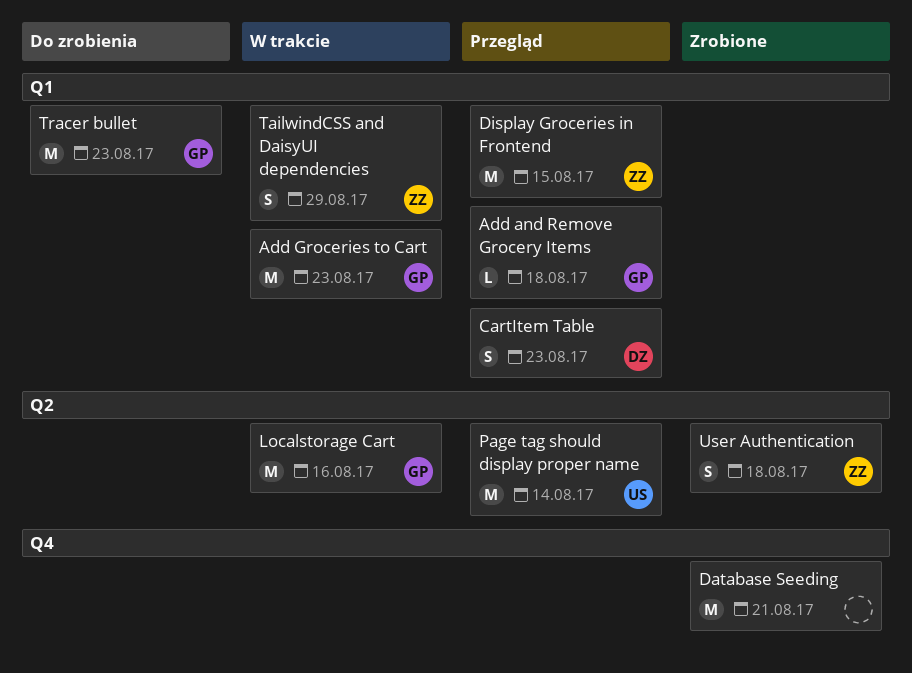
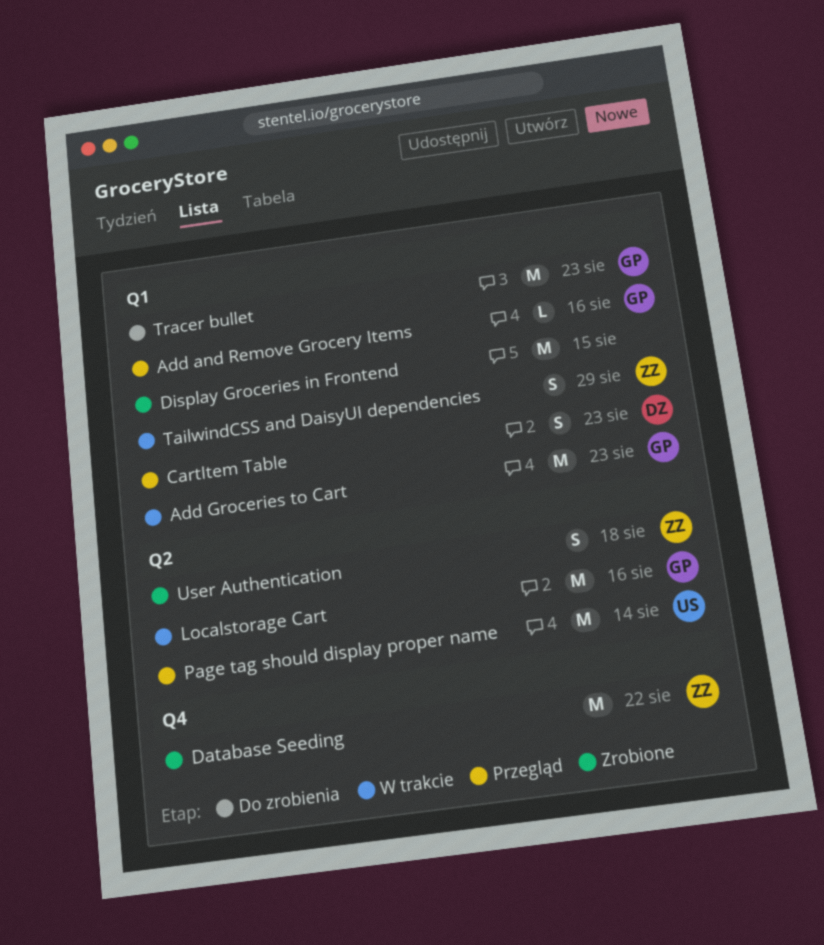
Add and Remove Grocery Items, due: Aug 18 -> Aug 16
Database Seeding, owner: none -> ZZ
Database Seeding, due: Aug 21 -> Aug 22
Display Groceries in Frontend, status: Przegląd -> Zrobione
Display Groceries in Frontend, owner: ZZ -> none

